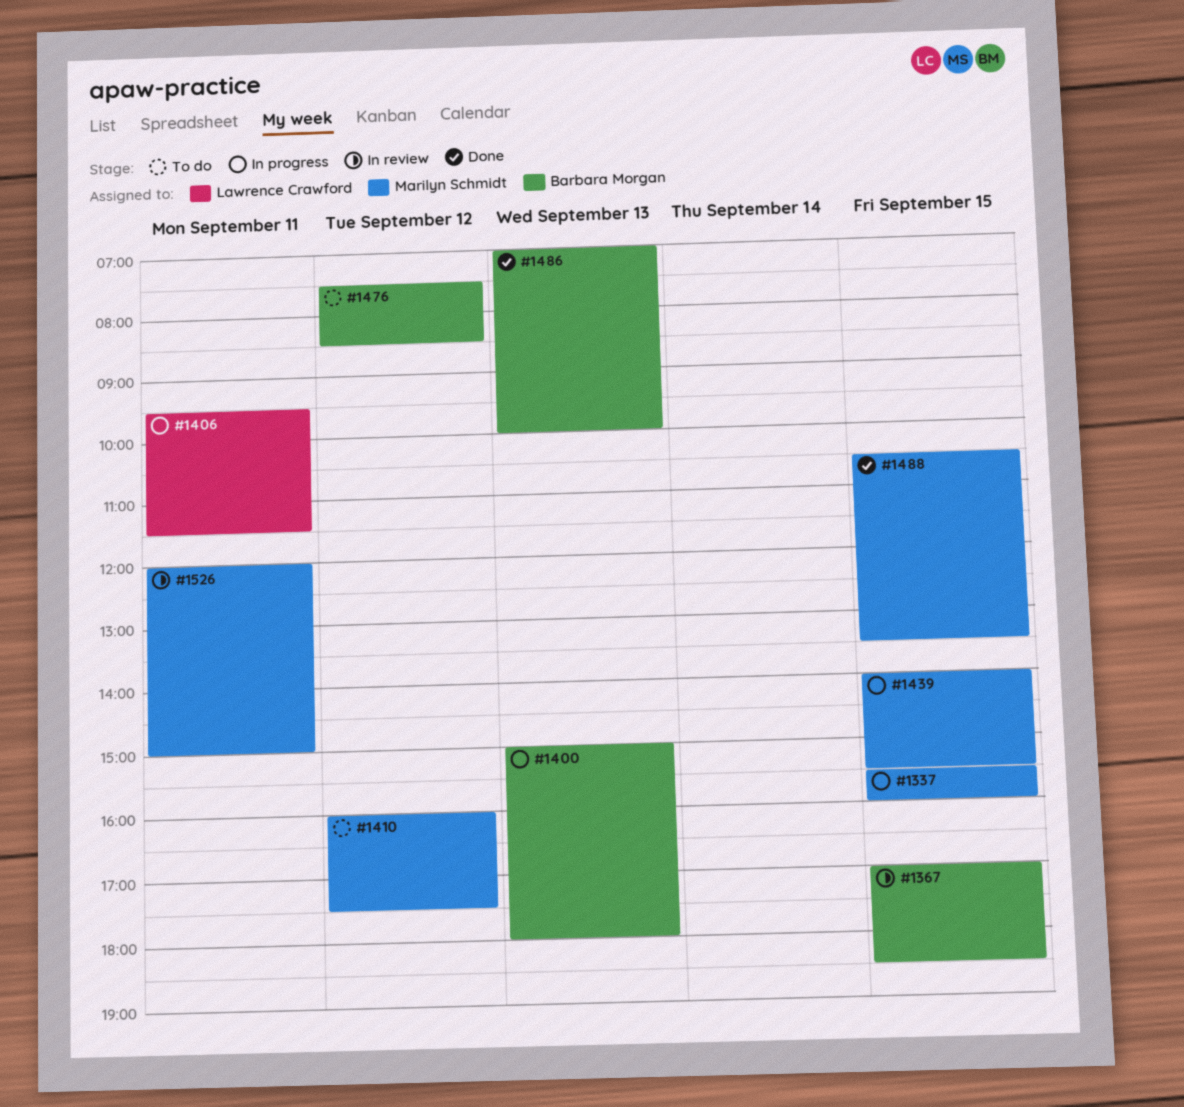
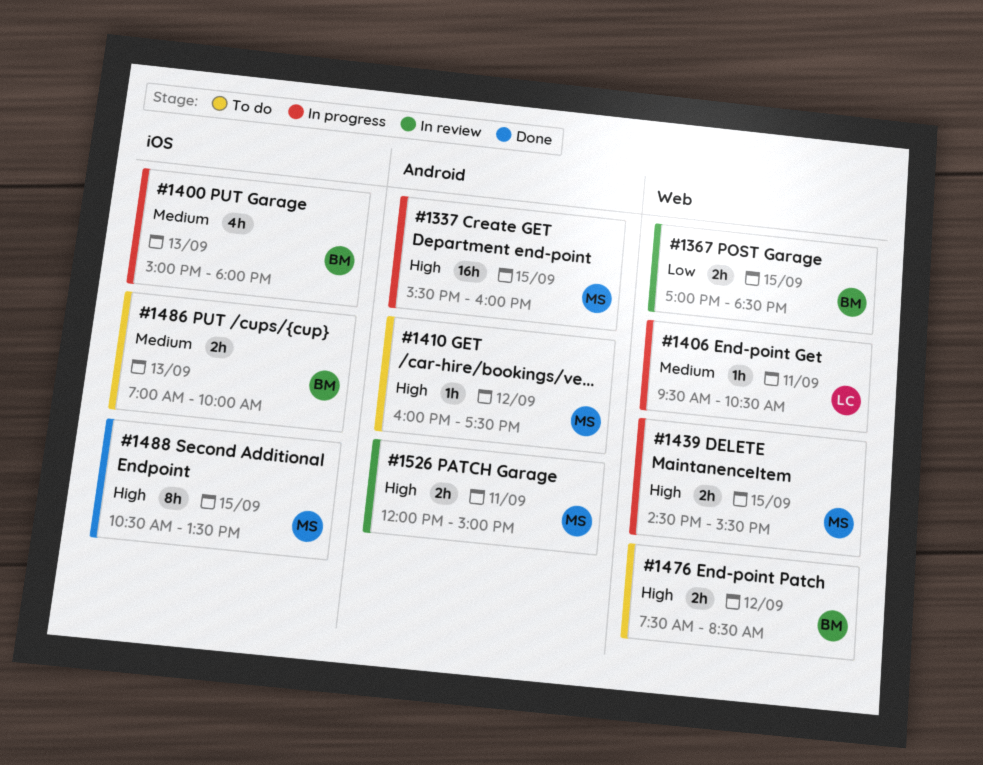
#1406, ends: 11:30 -> 10:30
#1439, begins: 14:00 -> 14:30
#1486, status: Done -> To do

